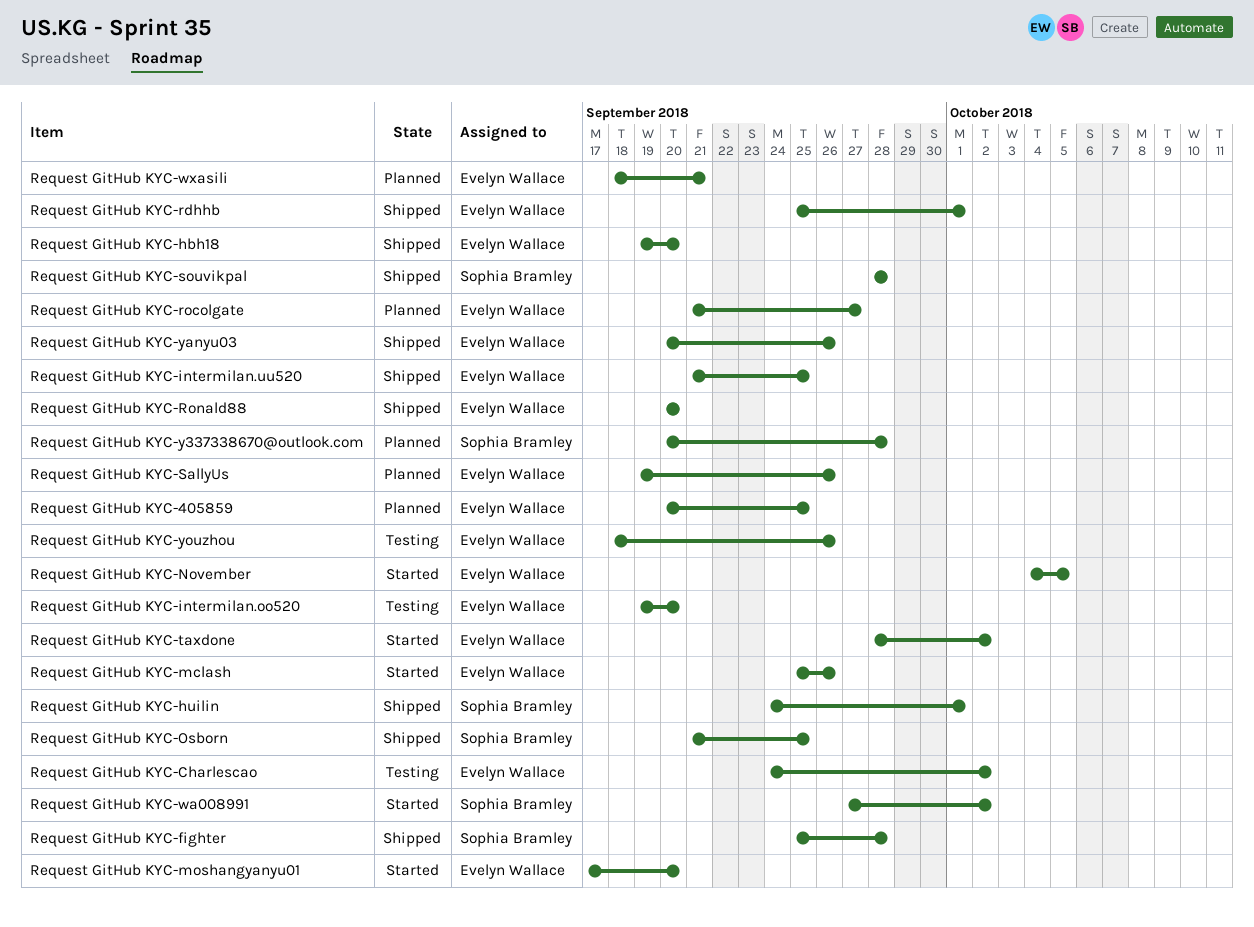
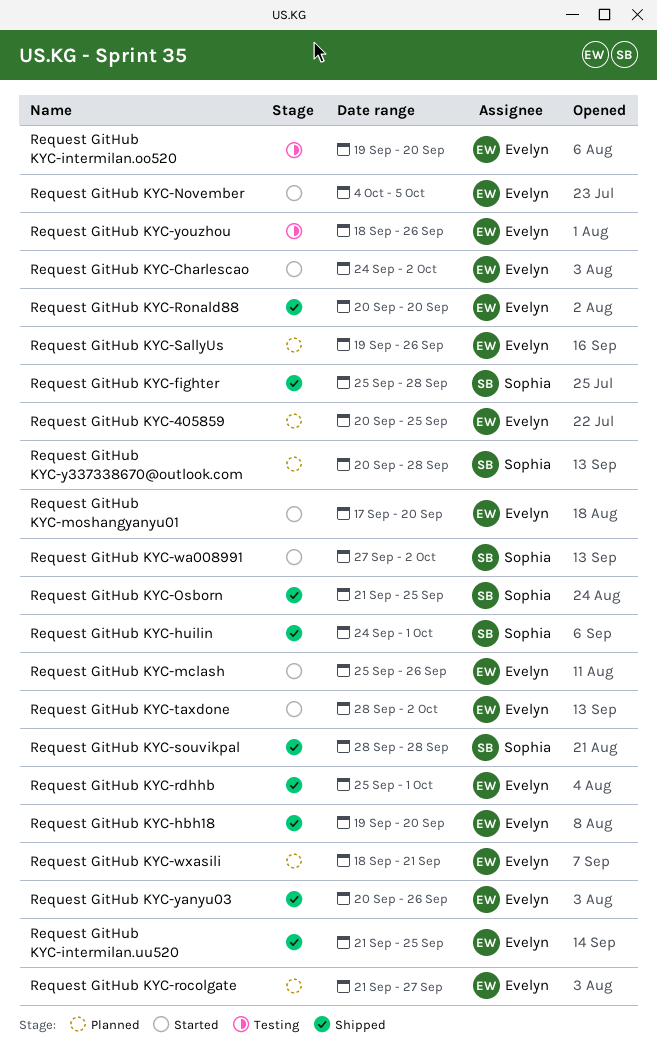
Request GitHub KYC-Charlescao, status: Testing -> Started

